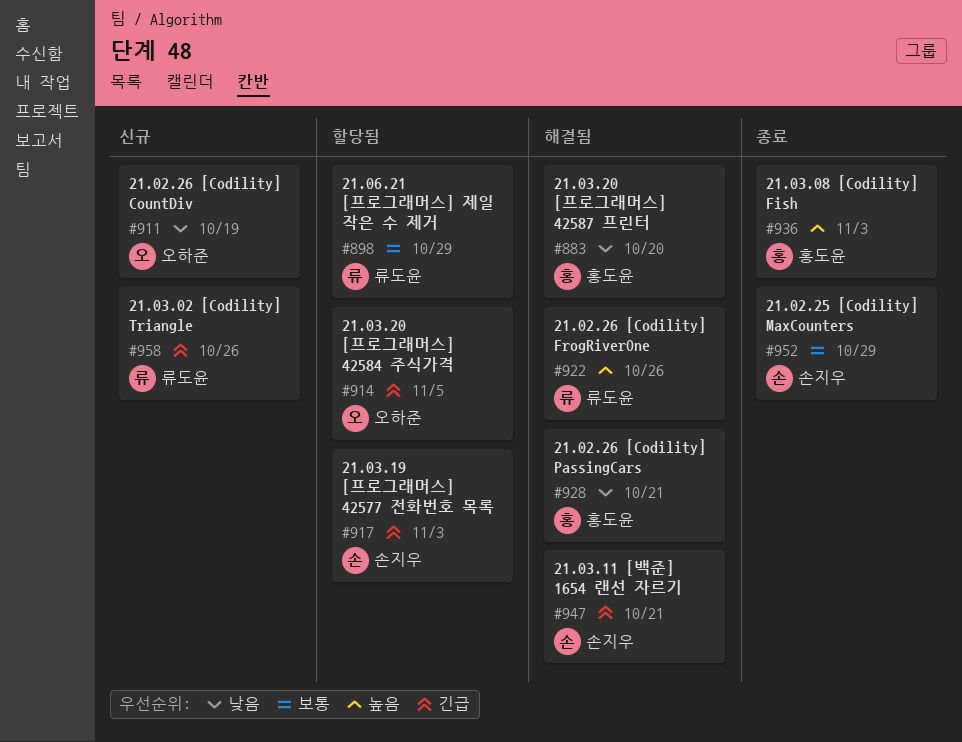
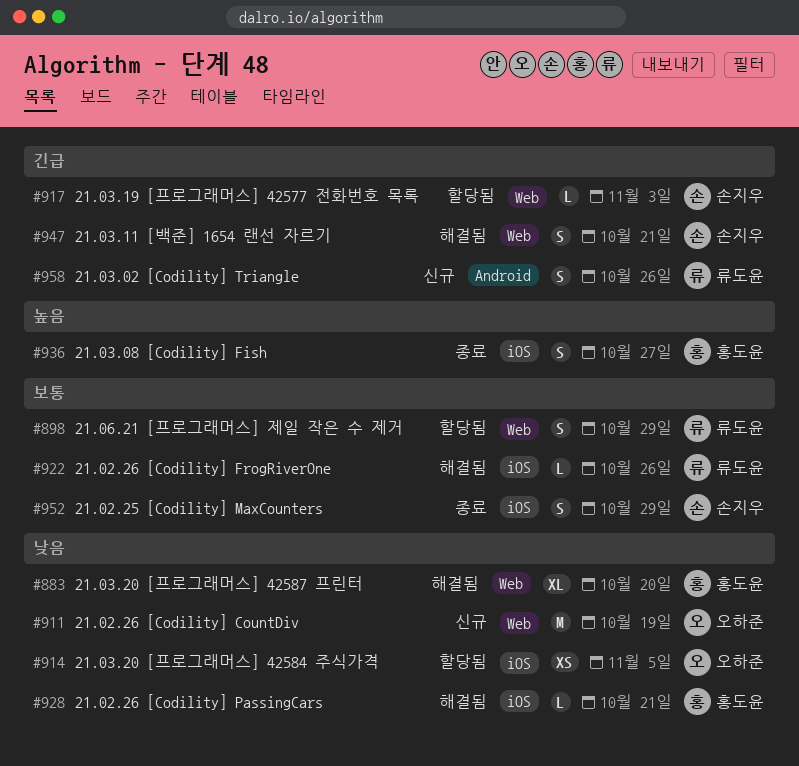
#914, priority: 긴급 -> 낮음
#922, priority: 높음 -> 보통
#936, due: Nov 3 -> Oct 27

